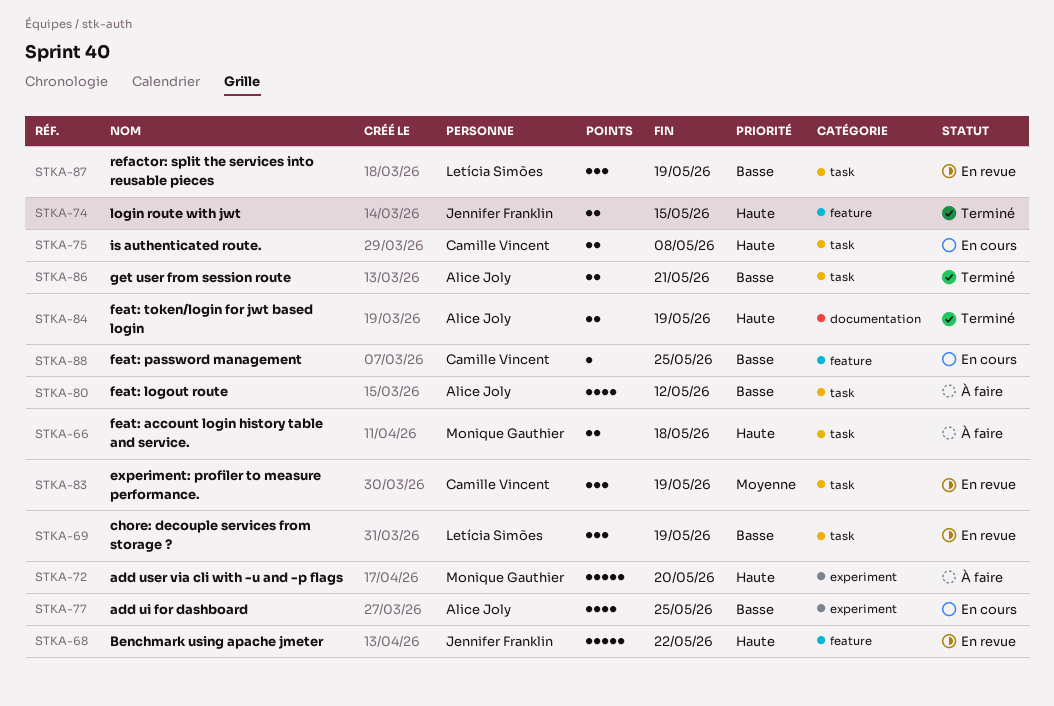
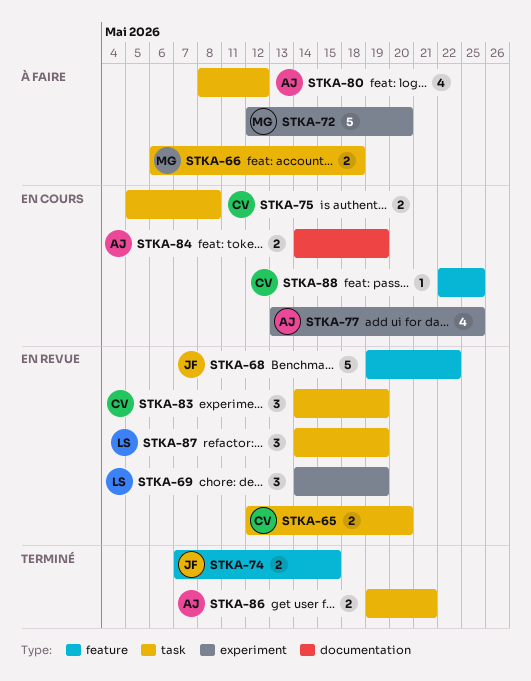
STKA-65: none -> present
STKA-69, label: task -> experiment
STKA-84, status: Terminé -> En cours

